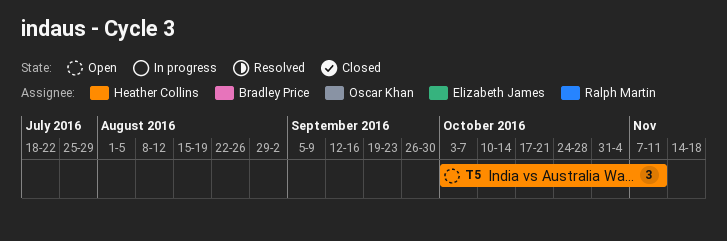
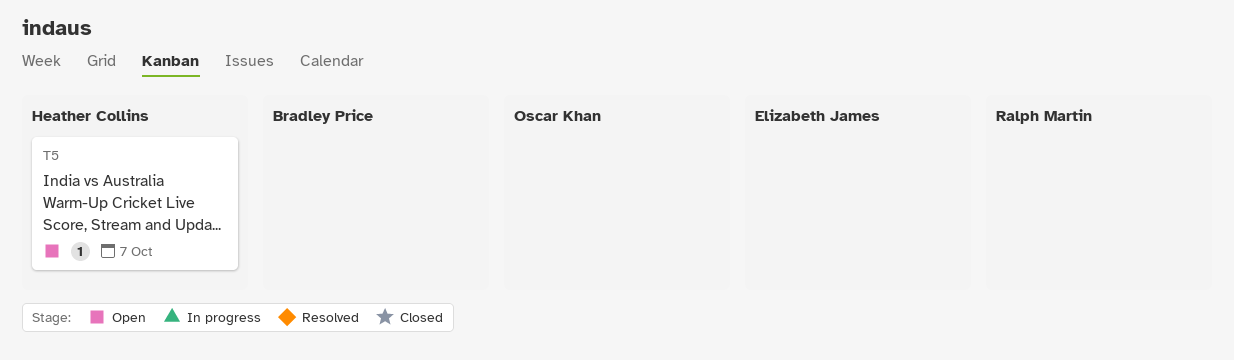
T5, estimate: 3 -> 1
T5, due: Nov 11 -> Oct 7

